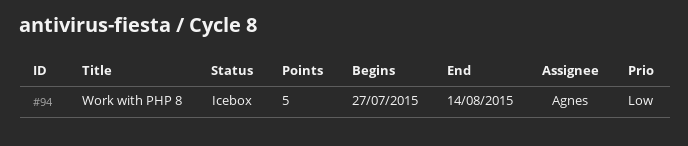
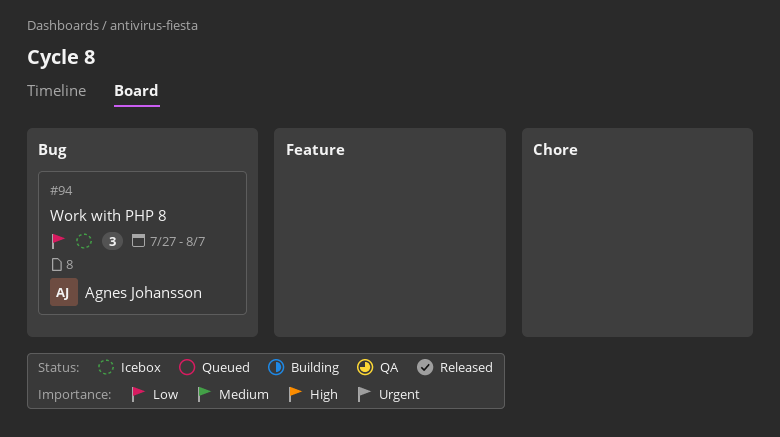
#94, estimate: 5 -> 3
#94, due: Aug 14 -> Aug 7

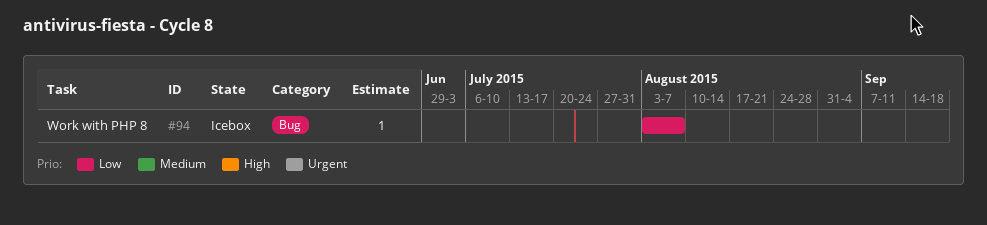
#94, estimate: 3 -> 1
#94, start: Jul 27 -> Aug 3

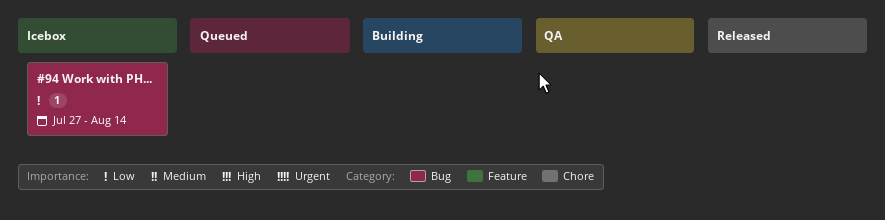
#94, start: Aug 3 -> Jul 27
#94, due: Aug 7 -> Aug 14

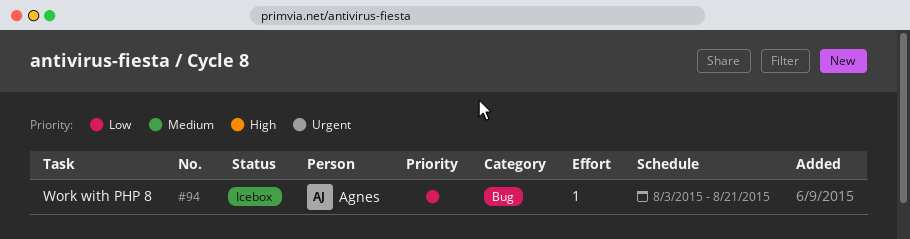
#94, start: Jul 27 -> Aug 3
#94, due: Aug 14 -> Aug 21

